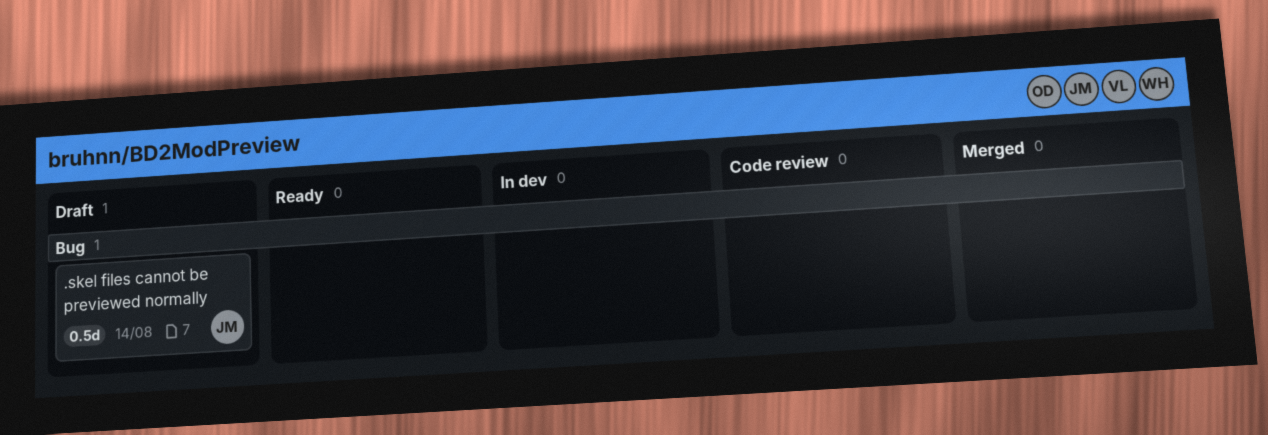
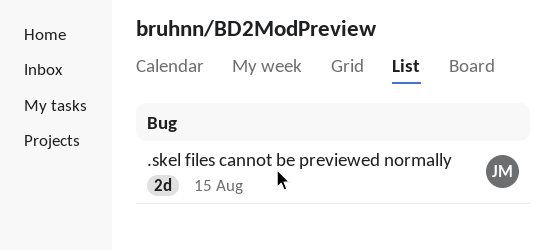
.skel files cannot be previewed normally, estimate: 0.5d -> 2d
.skel files cannot be previewed normally, due: Aug 14 -> Aug 15

